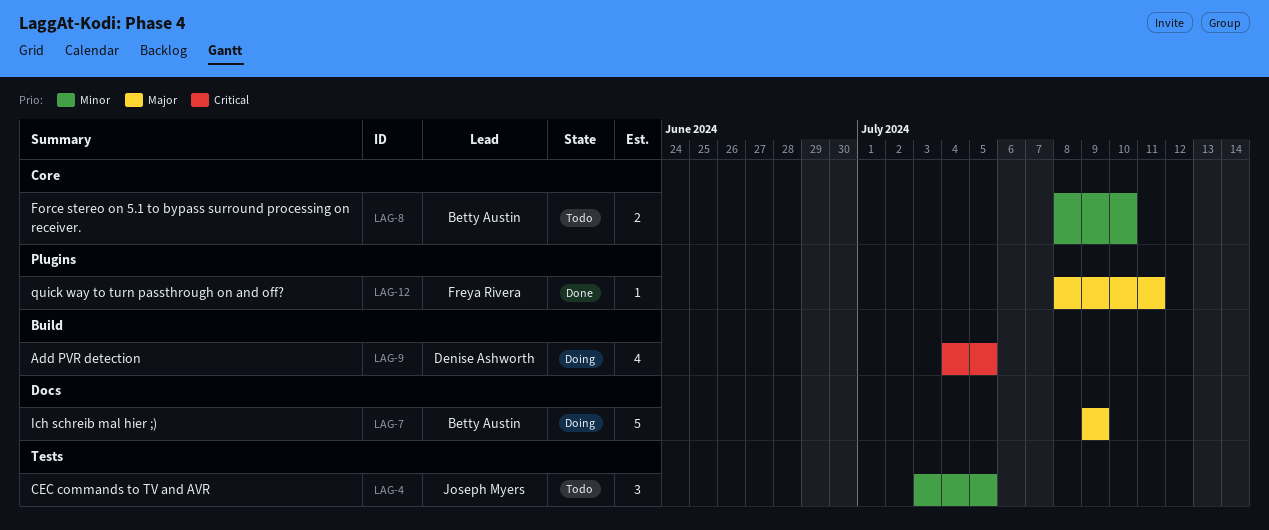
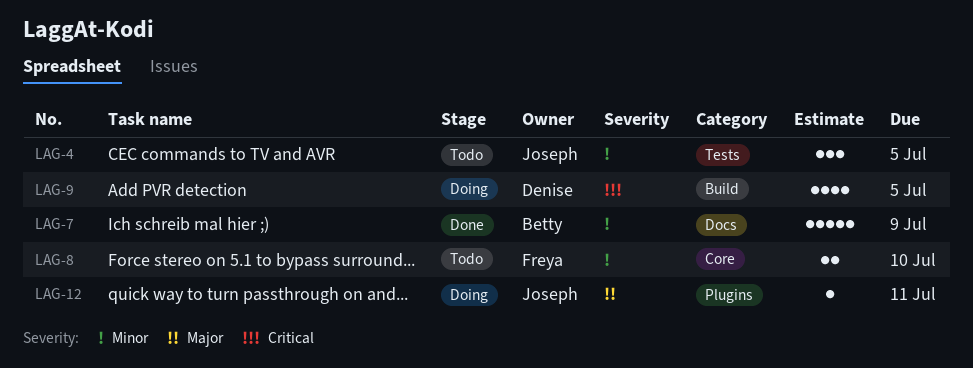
LAG-7, status: Doing -> Done
LAG-7, priority: Major -> Minor
LAG-8, owner: Betty Austin -> Freya Rivera
LAG-12, status: Done -> Doing
LAG-12, owner: Freya Rivera -> Joseph Myers

